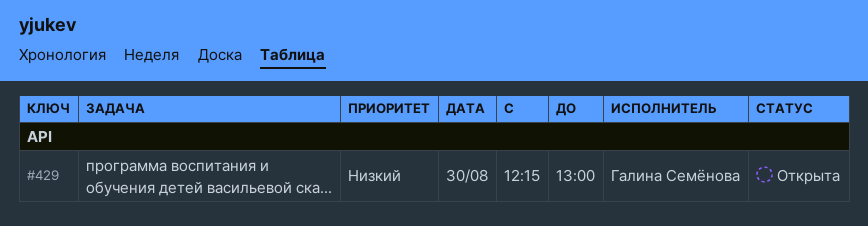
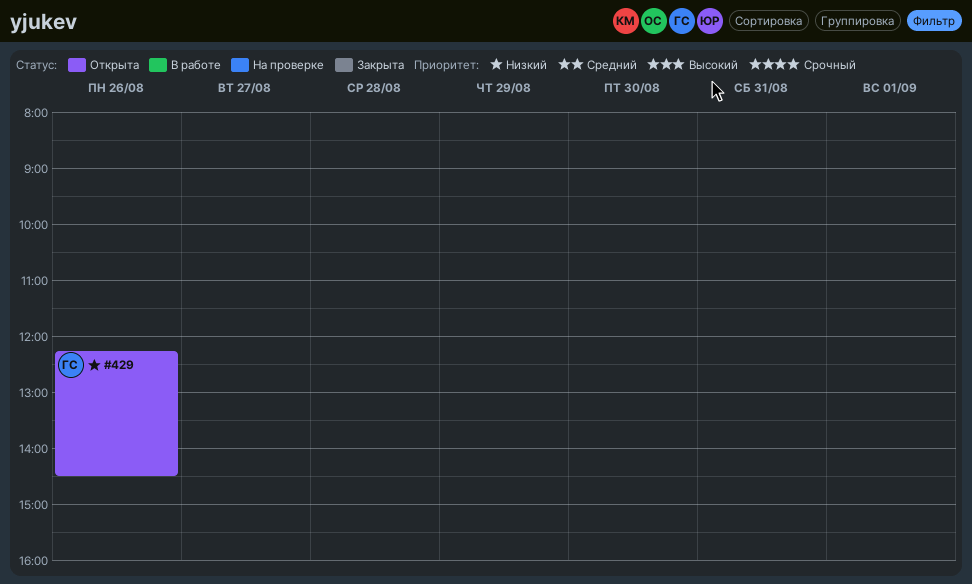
#429, day: Aug 30 -> Aug 26
#429, ends: 13:00 -> 14:30

